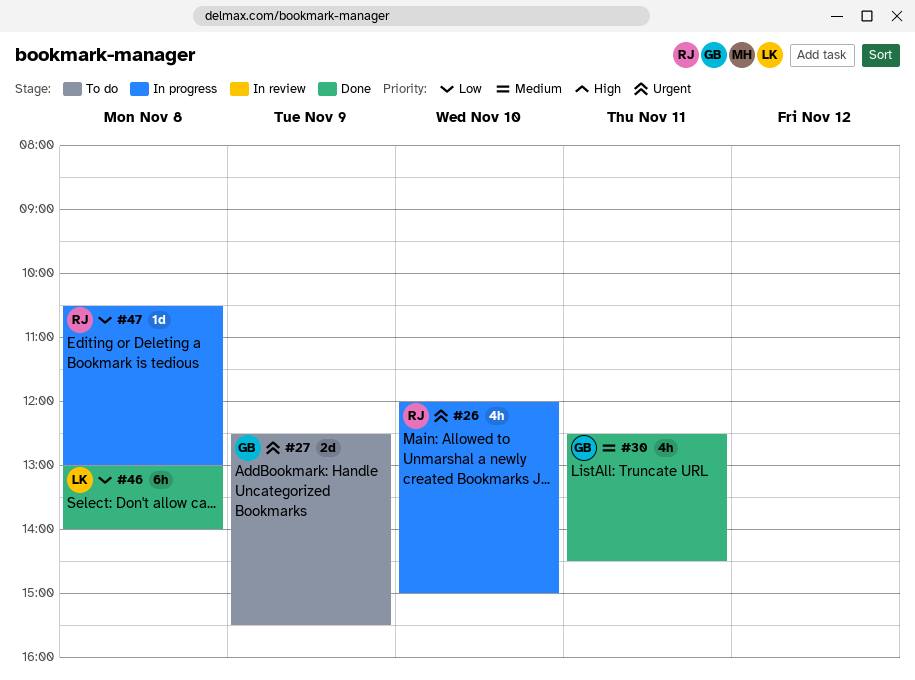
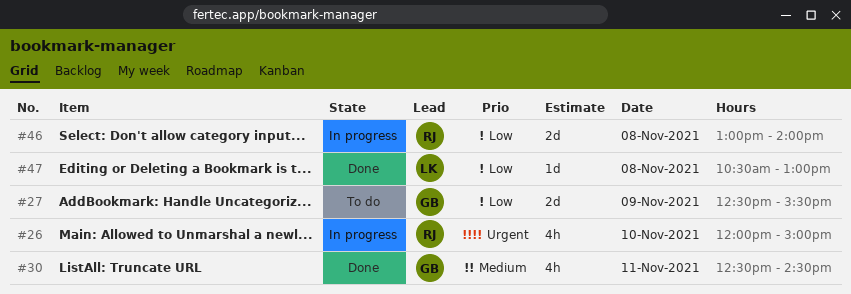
#27, priority: Urgent -> Low
#46, status: Done -> In progress
#46, owner: LK -> RJ
#46, estimate: 6h -> 2d
#47, status: In progress -> Done
#47, owner: RJ -> LK

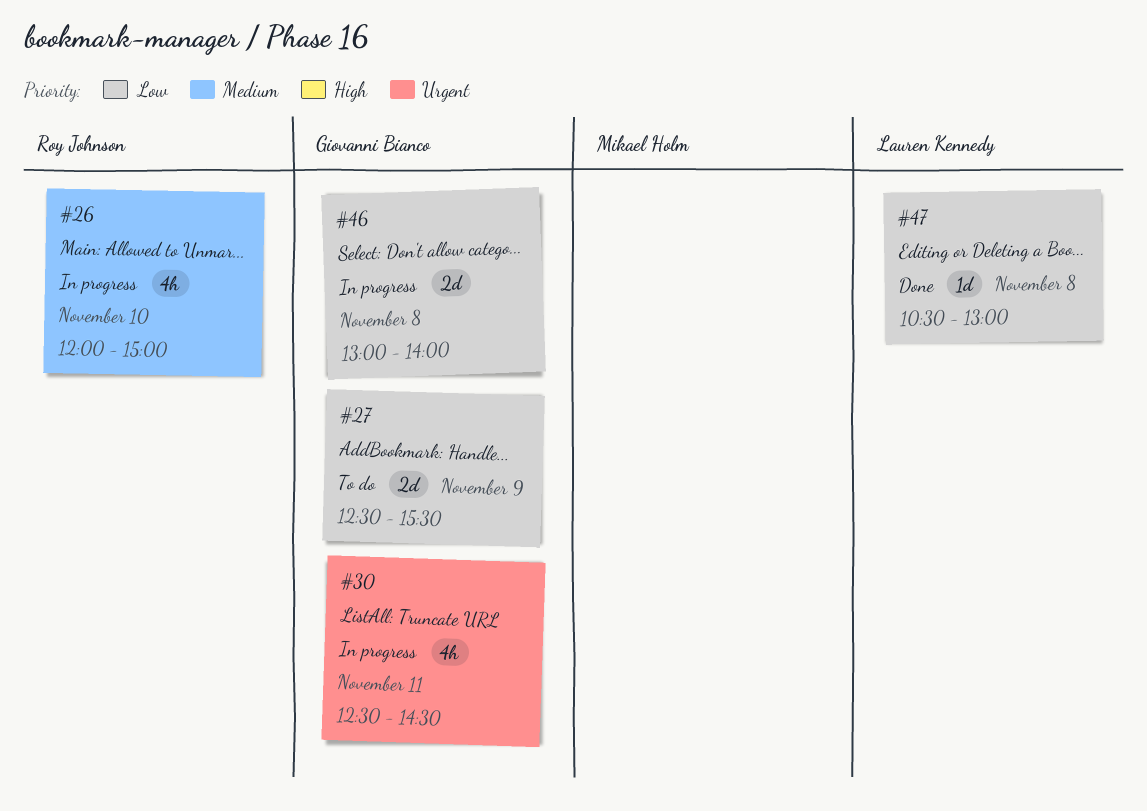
#26, priority: Urgent -> Medium
#30, status: Done -> In progress
#30, priority: Medium -> Urgent
#46, owner: Roy Johnson -> Giovanni Bianco

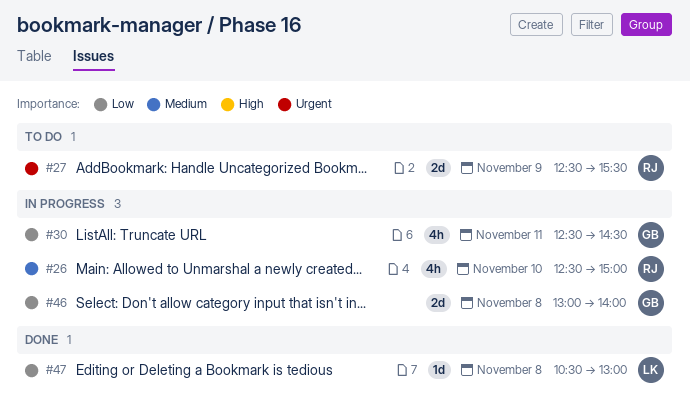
#26, begins: 12:00 -> 12:30
#27, owner: Giovanni Bianco -> Roy Johnson
#27, priority: Low -> Urgent
#30, priority: Urgent -> Low

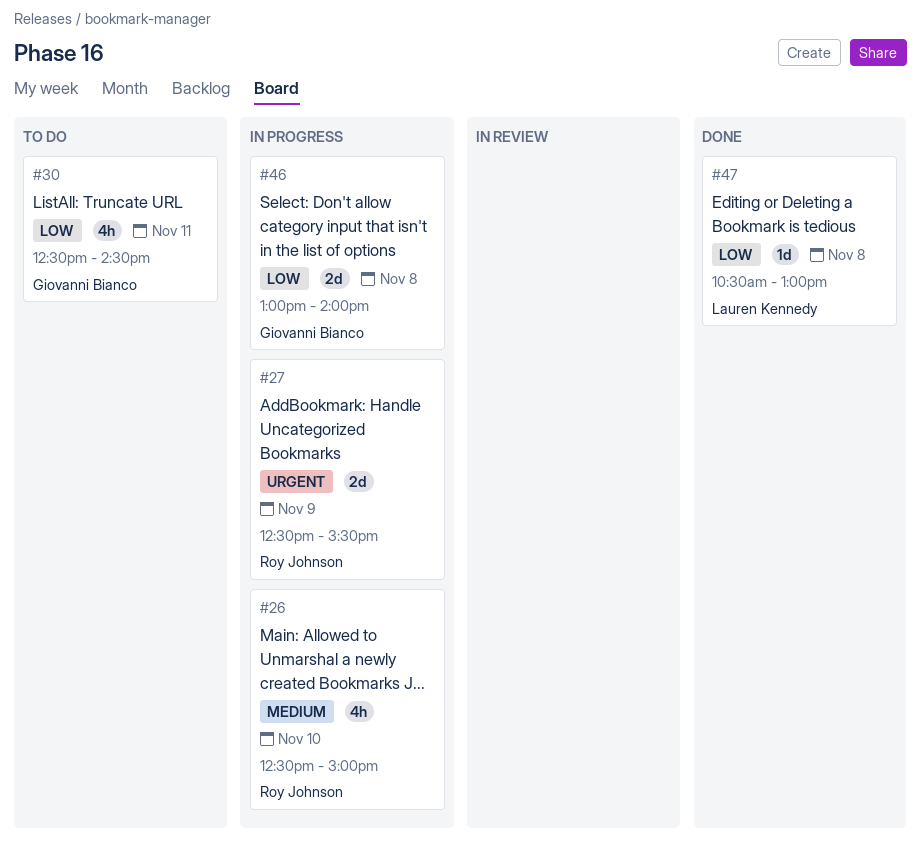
#27, status: To do -> In progress
#30, status: In progress -> To do

